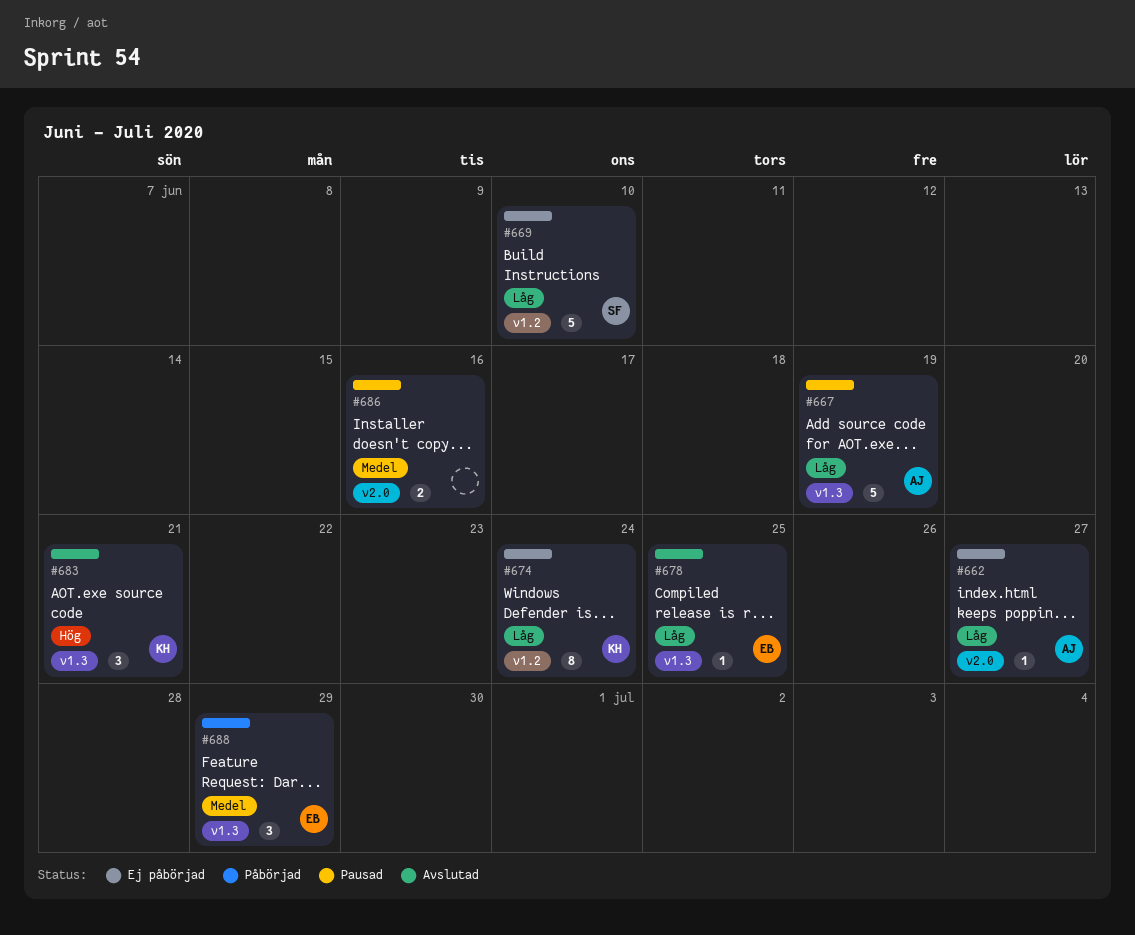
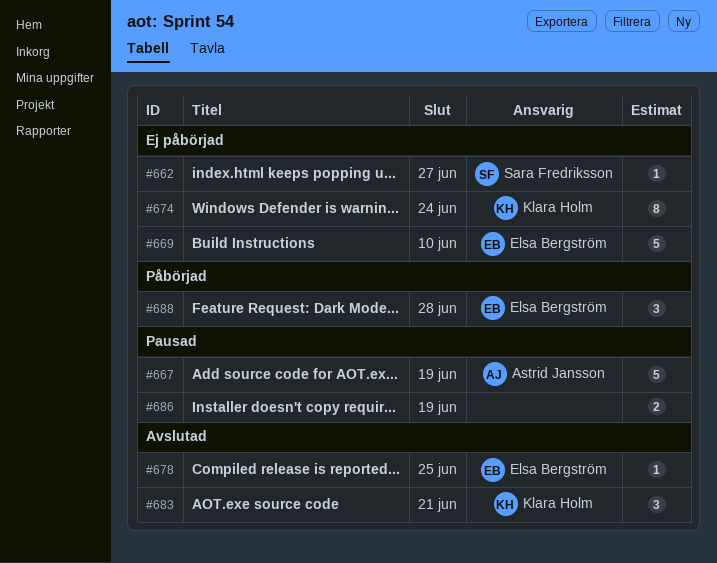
#662, owner: Astrid Jansson -> Sara Fredriksson
#669, owner: Sara Fredriksson -> Elsa Bergström
#686, due: Jun 16 -> Jun 19
#688, due: Jun 29 -> Jun 28

